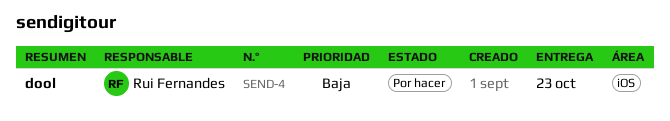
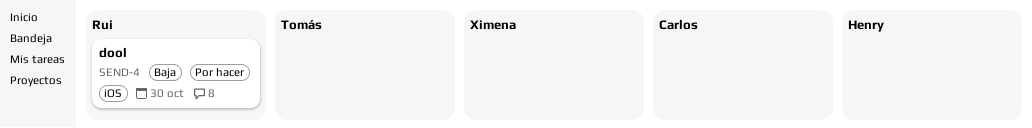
SEND-4, due: Oct 23 -> Oct 30

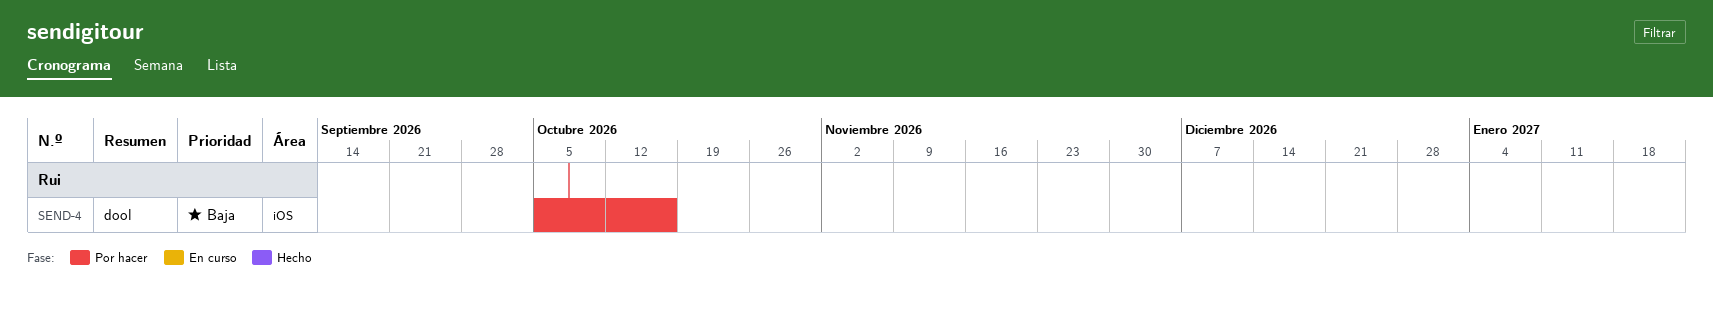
SEND-4, due: Oct 30 -> Oct 16

